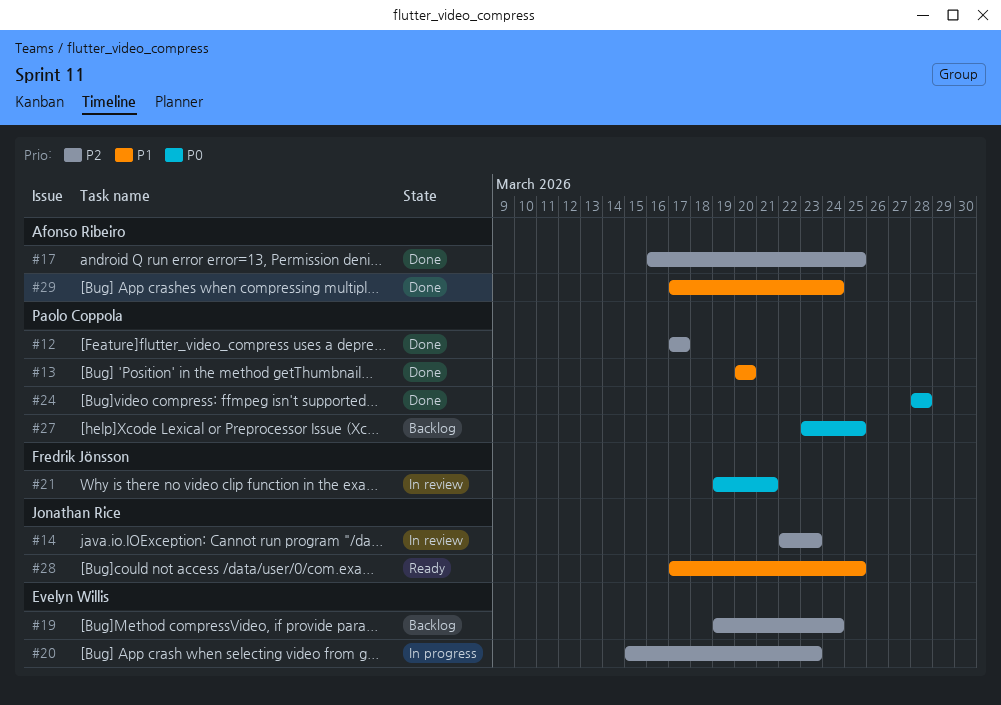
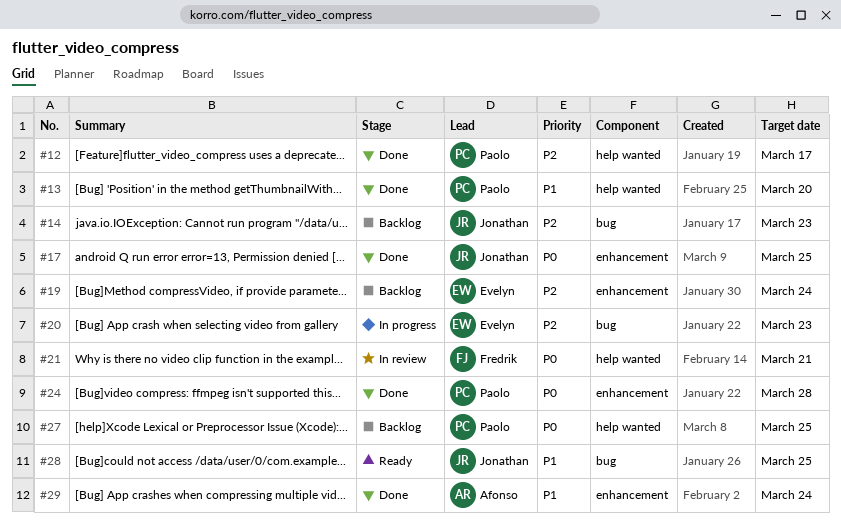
#14, status: In review -> Backlog
#17, owner: Afonso Ribeiro -> Jonathan Rice
#17, priority: P2 -> P0

